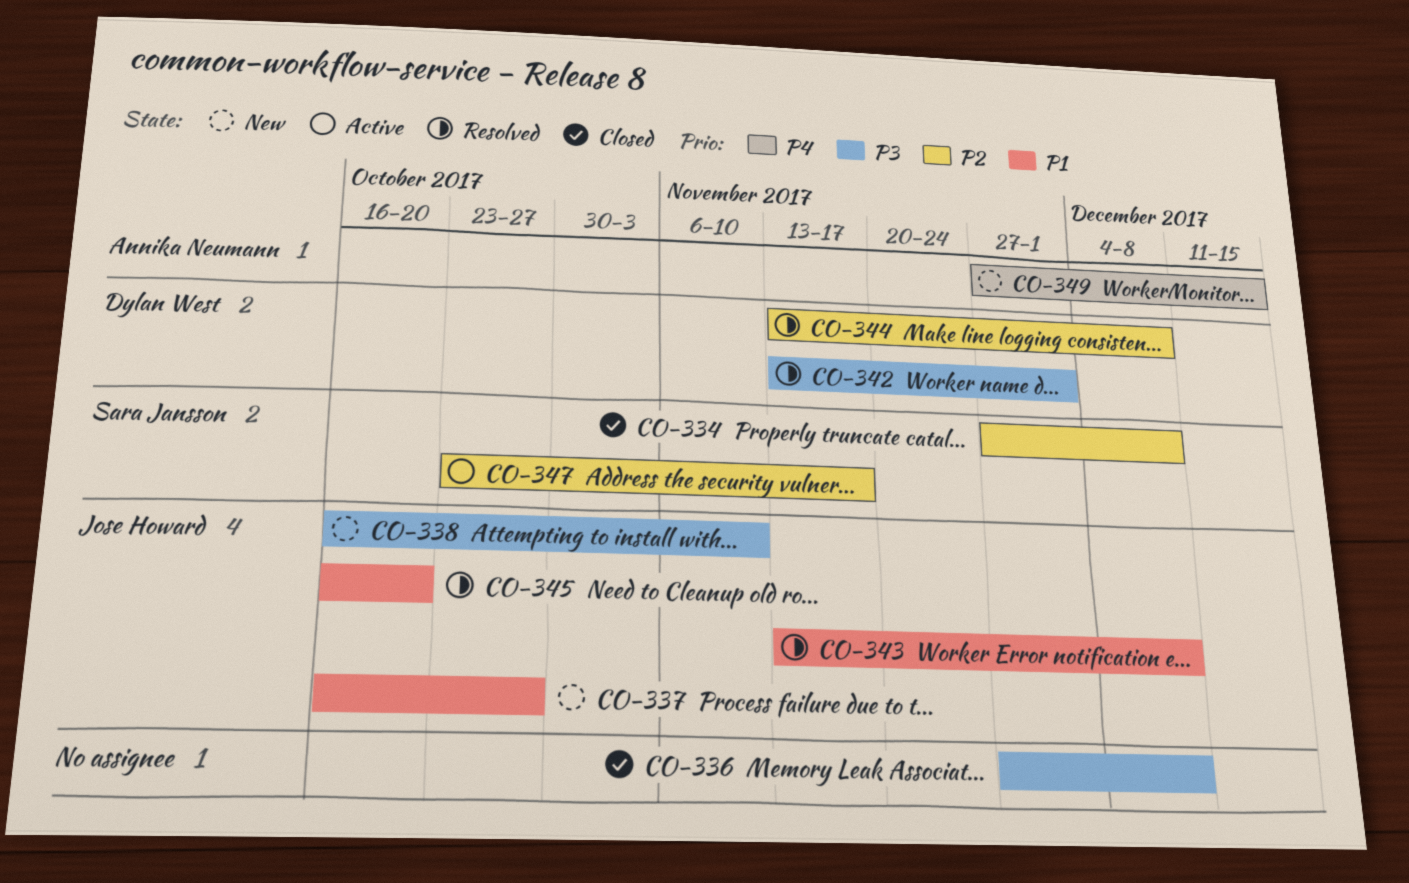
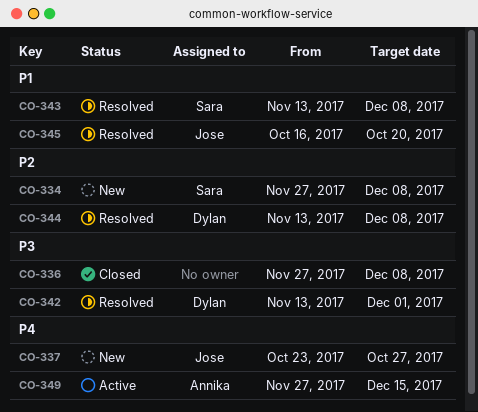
CO-334, status: Closed -> New
CO-337, priority: P1 -> P4
CO-337, start: Oct 16 -> Oct 23
CO-338: present -> none
CO-343, owner: Jose Howard -> Sara Jansson
CO-347: present -> none
CO-349, status: New -> Active

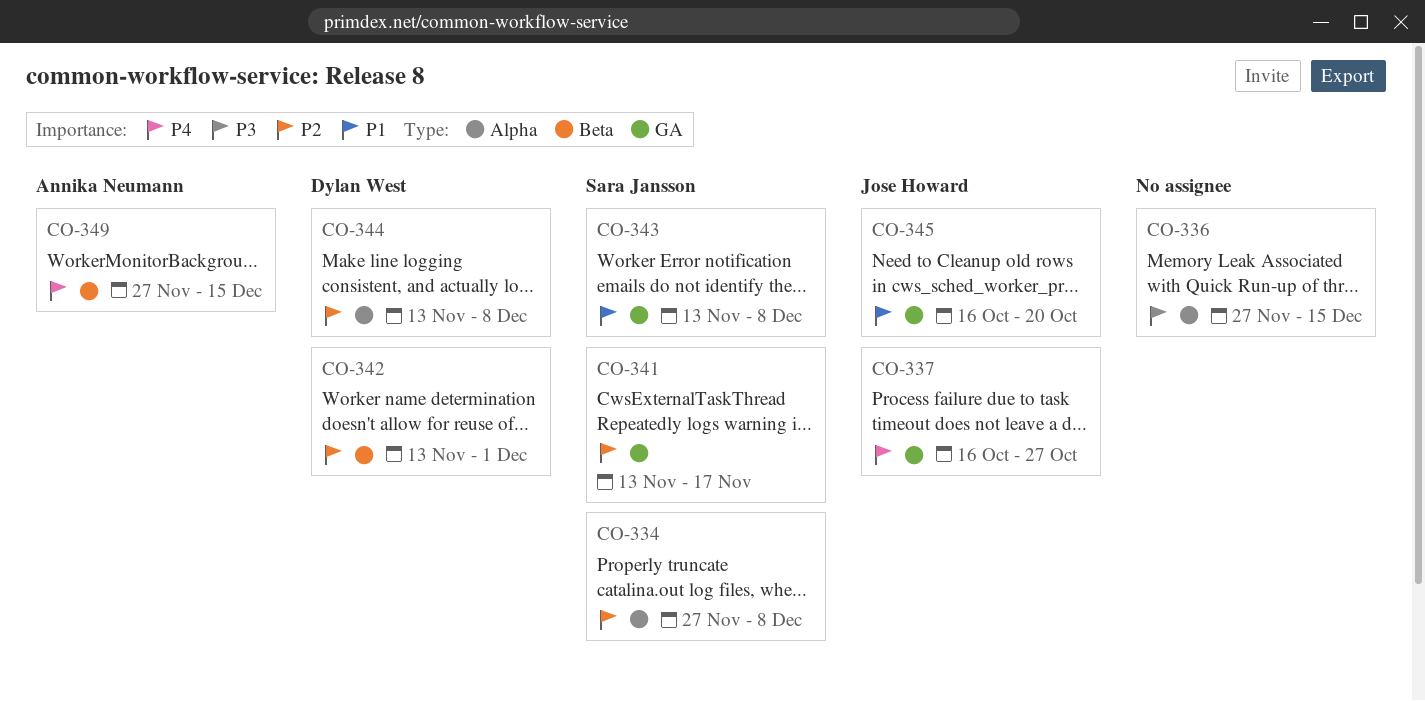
CO-336, due: Dec 8 -> Dec 15
CO-337, start: Oct 23 -> Oct 16
CO-341: none -> present
CO-342, priority: P3 -> P2

